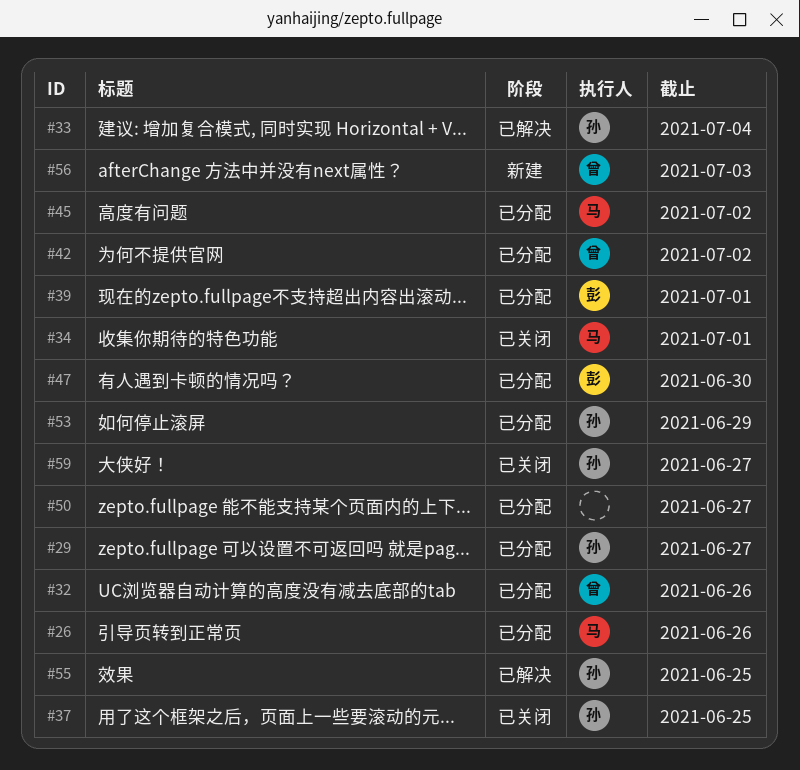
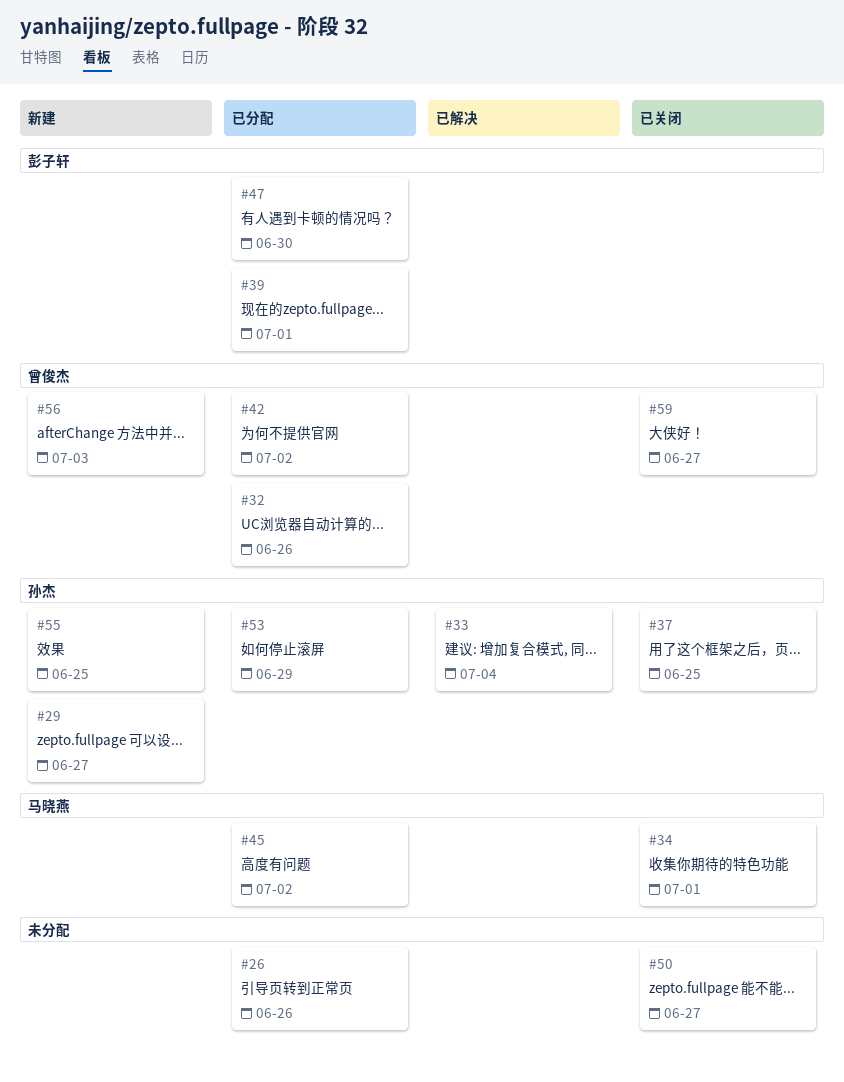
#26, owner: 马晓燕 -> none
#29, status: 已分配 -> 新建
#50, status: 已分配 -> 已关闭
#55, status: 已解决 -> 新建
#59, owner: 孙杰 -> 曾俊杰

